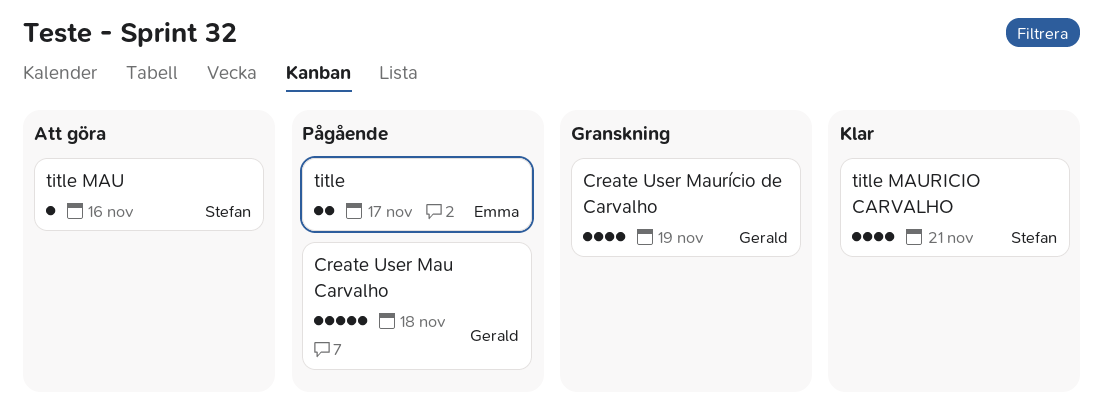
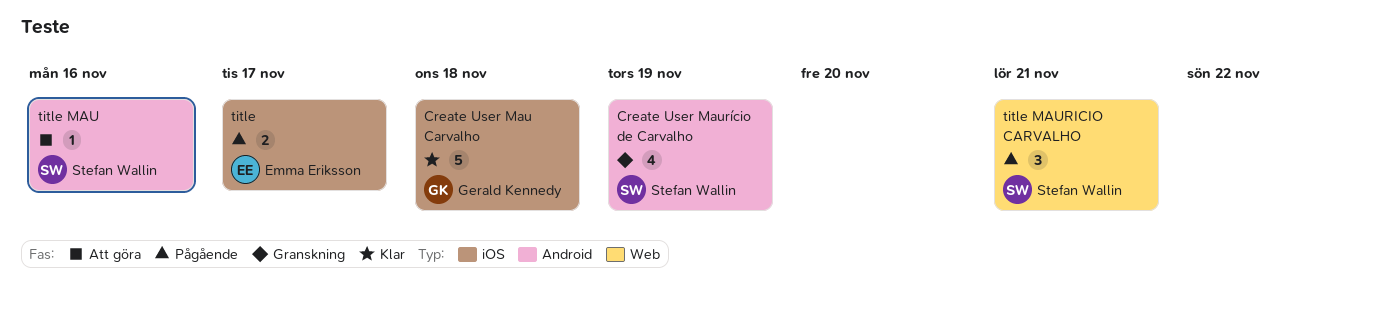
Create User Mau Carvalho, status: Pågående -> Klar
Create User Maurício de Carvalho, owner: Gerald Kennedy -> Stefan Wallin
title MAURICIO CARVALHO, status: Klar -> Pågående
title MAURICIO CARVALHO, estimate: 4 -> 3

